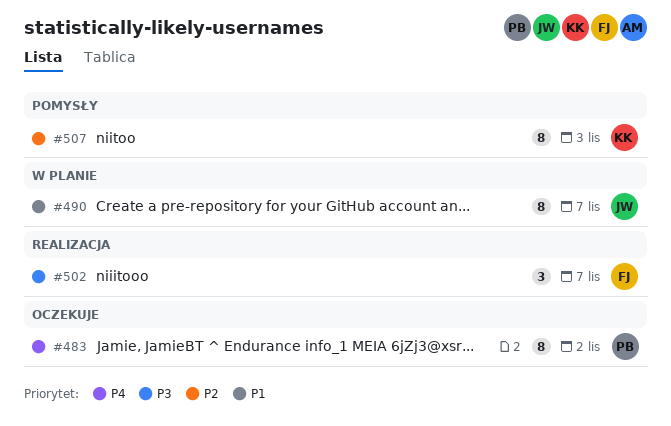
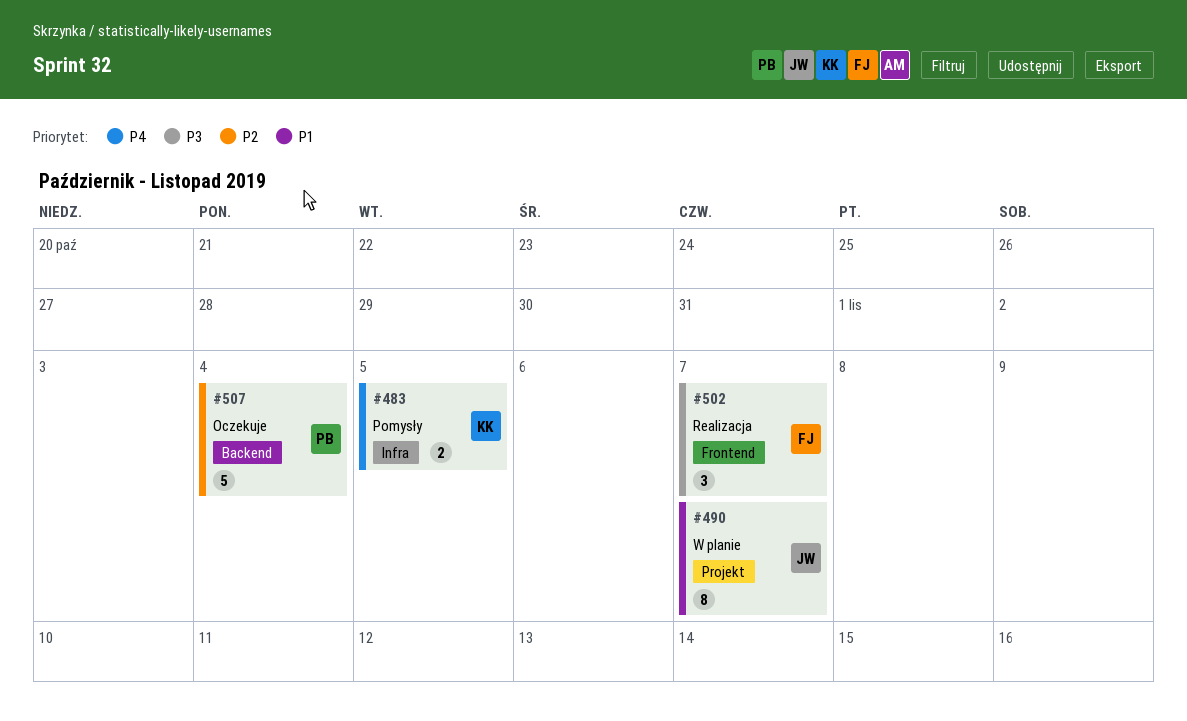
#483, status: Oczekuje -> Pomysły
#483, owner: PB -> KK
#483, estimate: 8 -> 2
#483, due: Nov 2 -> Nov 5
#507, status: Pomysły -> Oczekuje
#507, owner: KK -> PB
#507, estimate: 8 -> 5
#507, due: Nov 3 -> Nov 4

